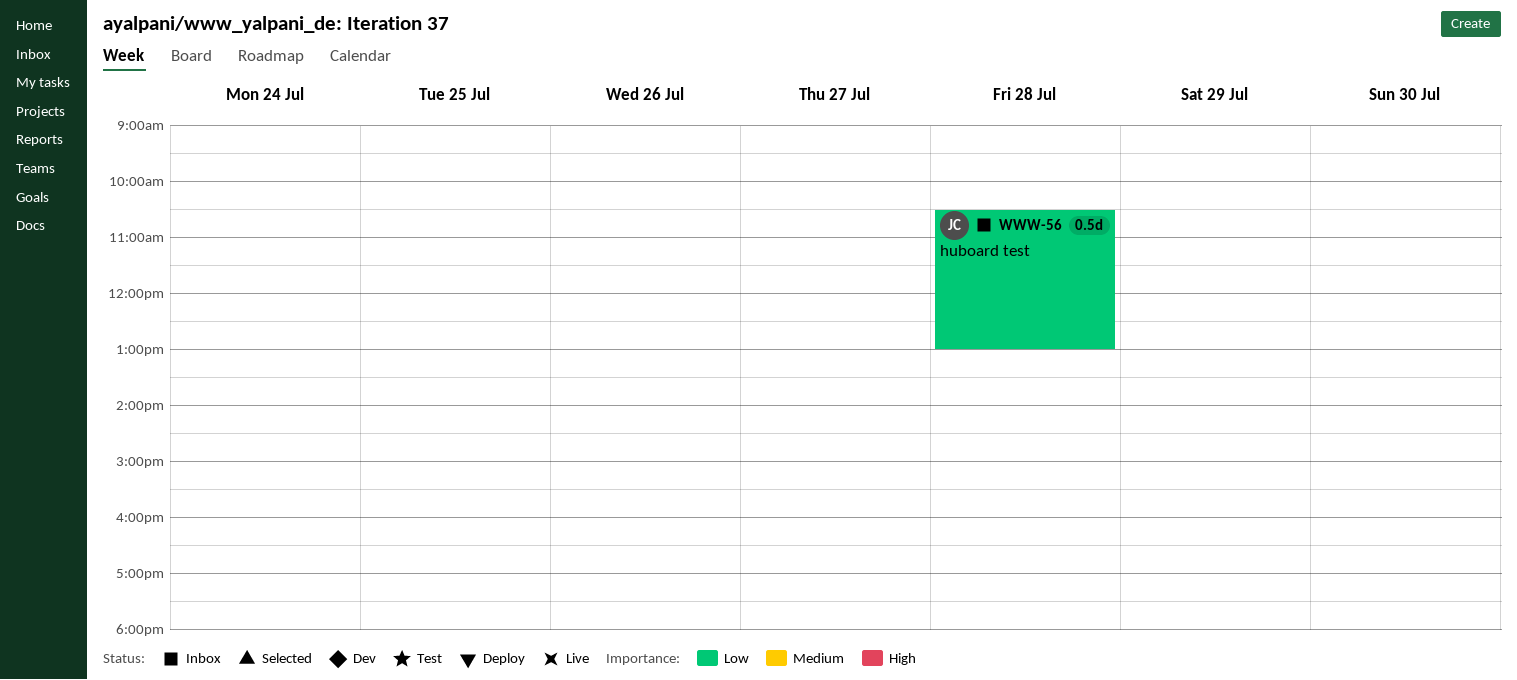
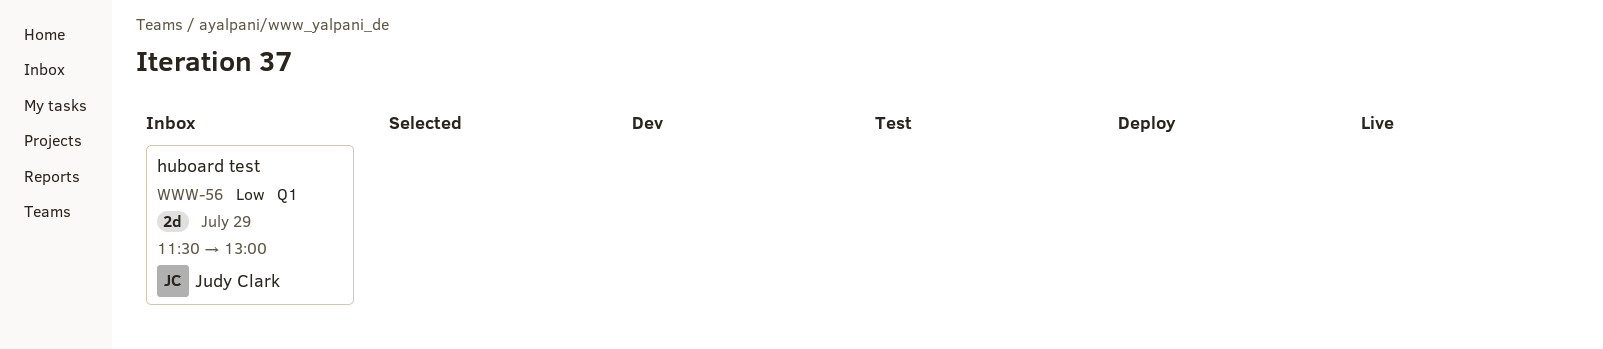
WWW-56, estimate: 0.5d -> 2d
WWW-56, day: Jul 28 -> Jul 29
WWW-56, begins: 10:30 -> 11:30

